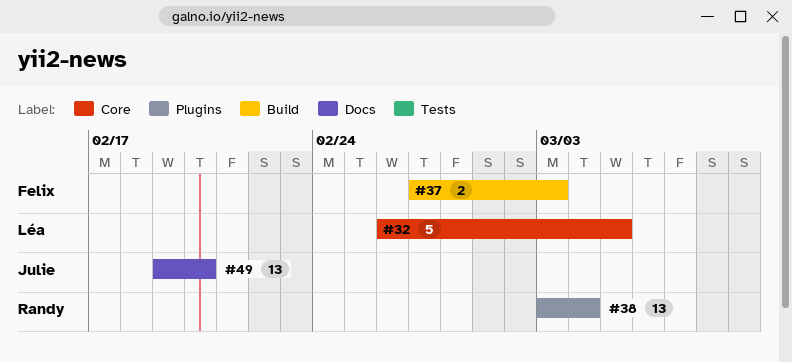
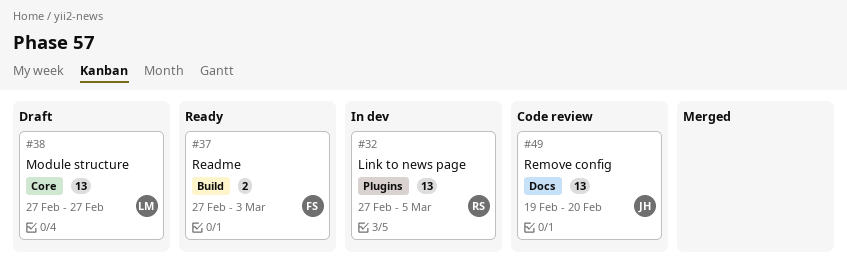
#32, owner: Léa -> Randy
#32, label: Core -> Plugins
#32, estimate: 5 -> 13
#32, start: Feb 26 -> Feb 27
#38, owner: Randy -> Léa
#38, label: Plugins -> Core
#38, start: Mar 3 -> Feb 27
#38, due: Mar 4 -> Feb 27

